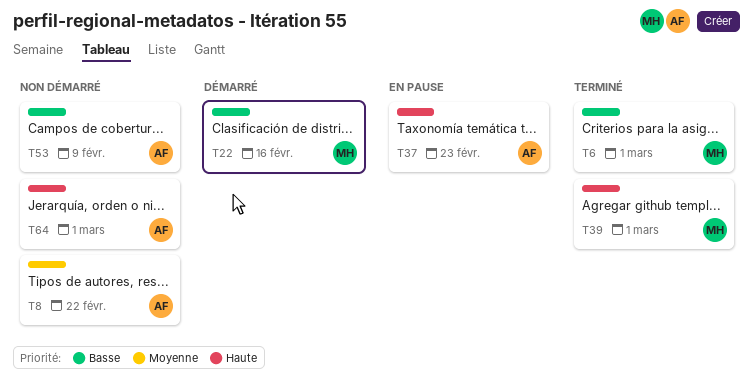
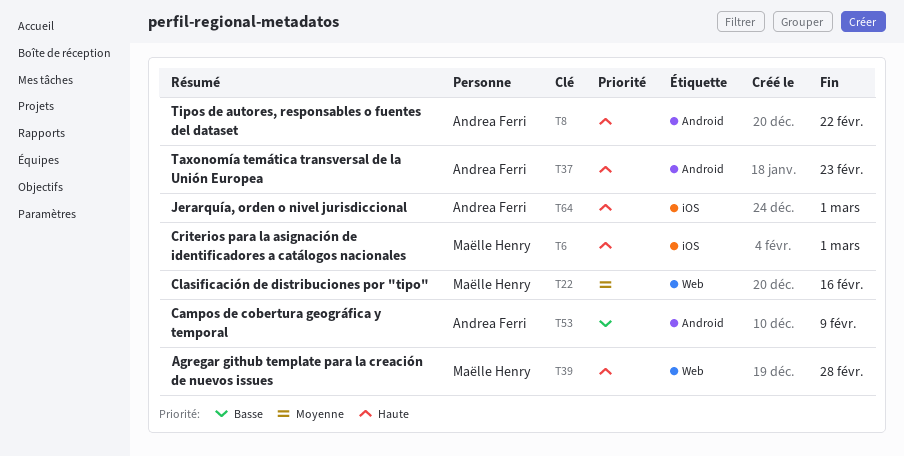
T6, priority: Basse -> Haute
T8, priority: Moyenne -> Haute
T22, priority: Basse -> Moyenne
T39, due: Mar 1 -> Feb 28

